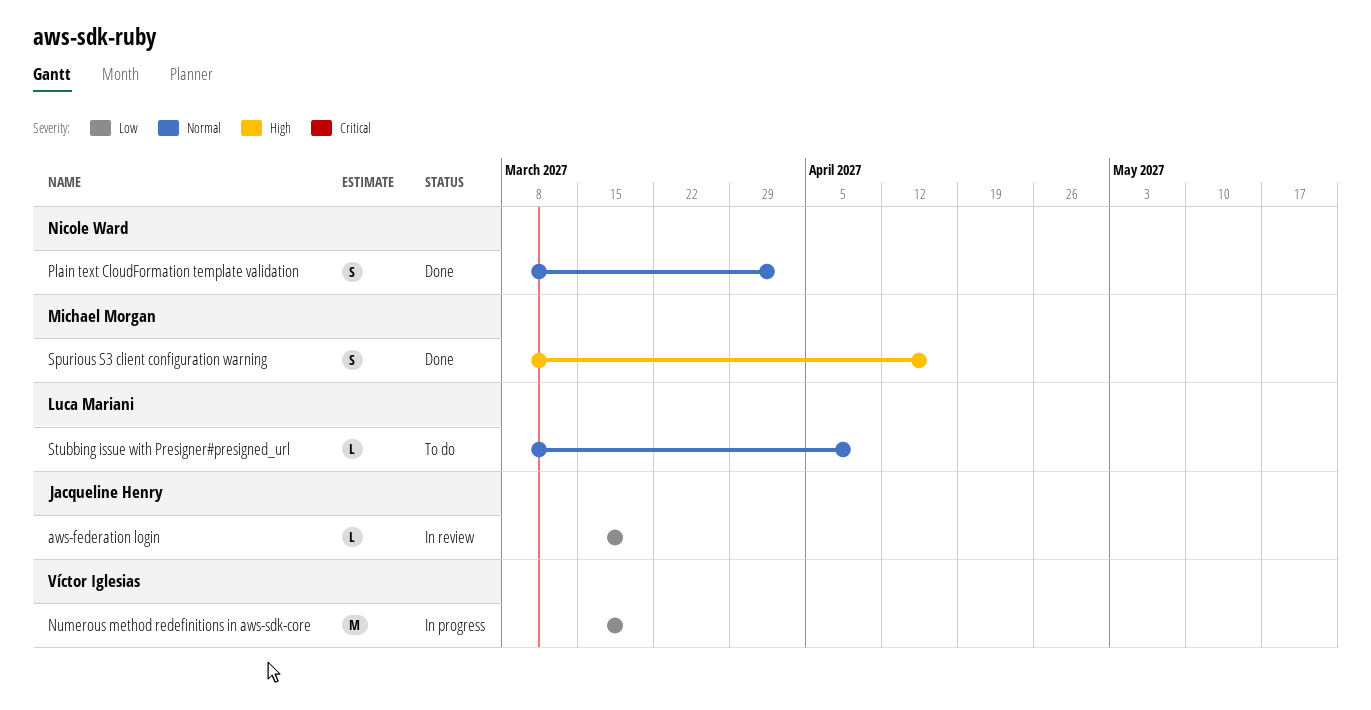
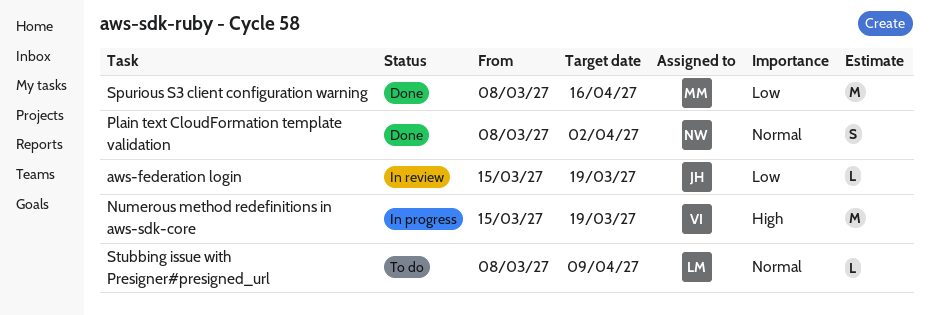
Numerous method redefinitions in aws-sdk-core, priority: Low -> High
Spurious S3 client configuration warning, priority: High -> Low
Spurious S3 client configuration warning, estimate: S -> M

